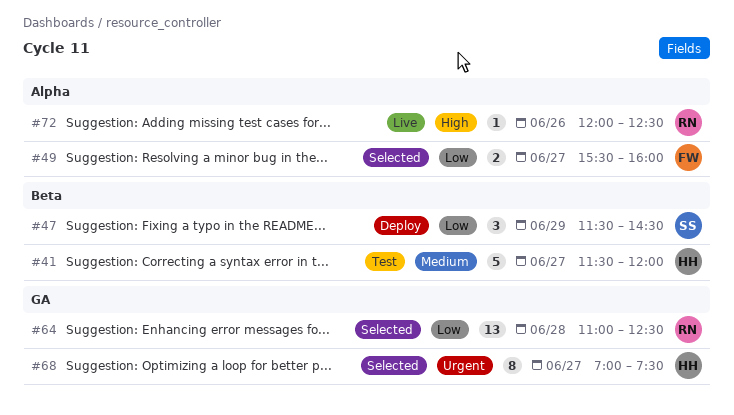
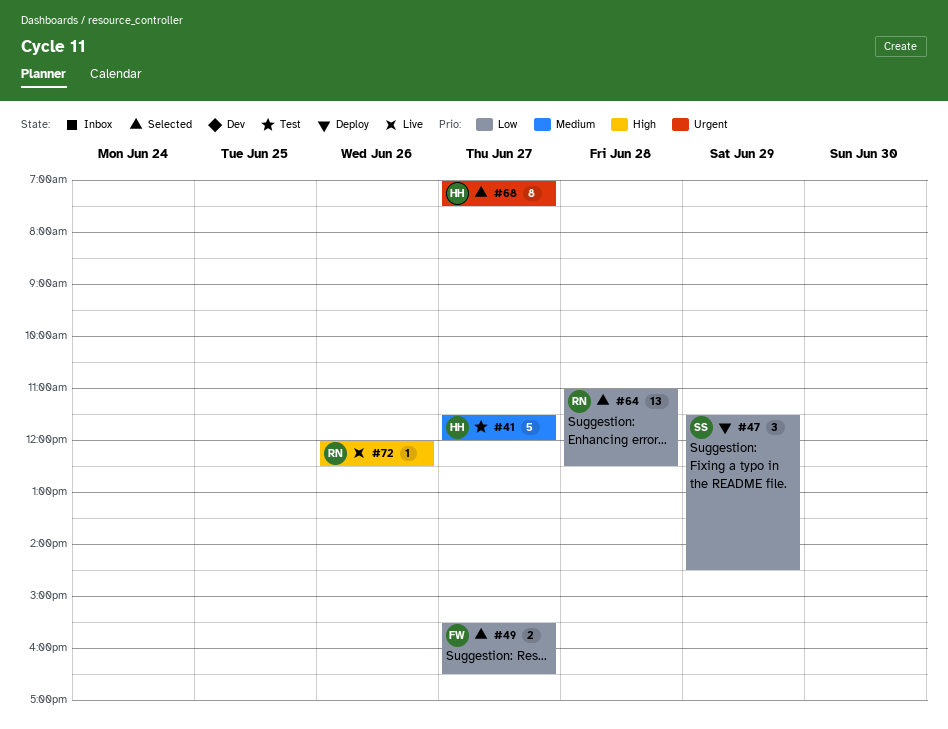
#49, ends: 16:00 -> 16:30

